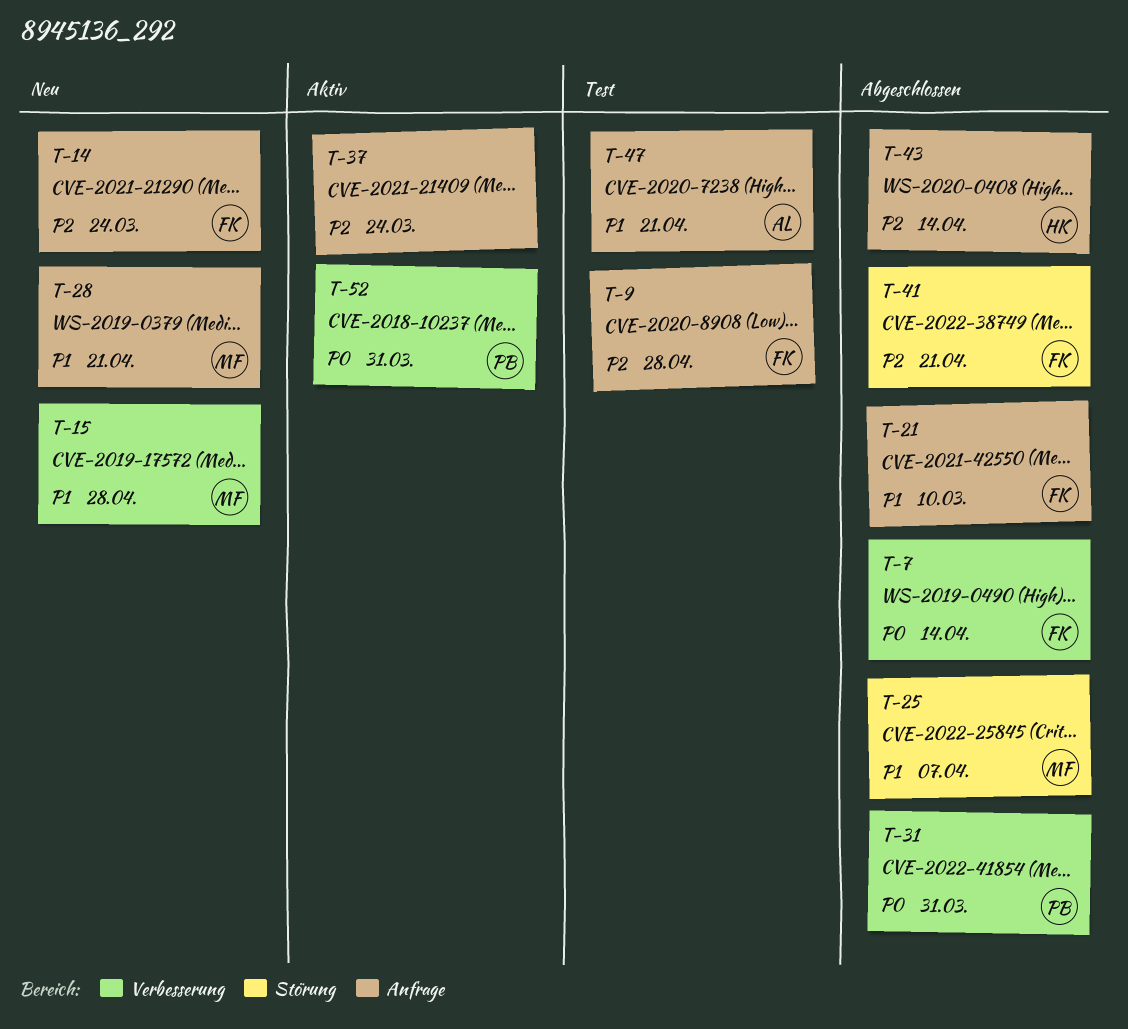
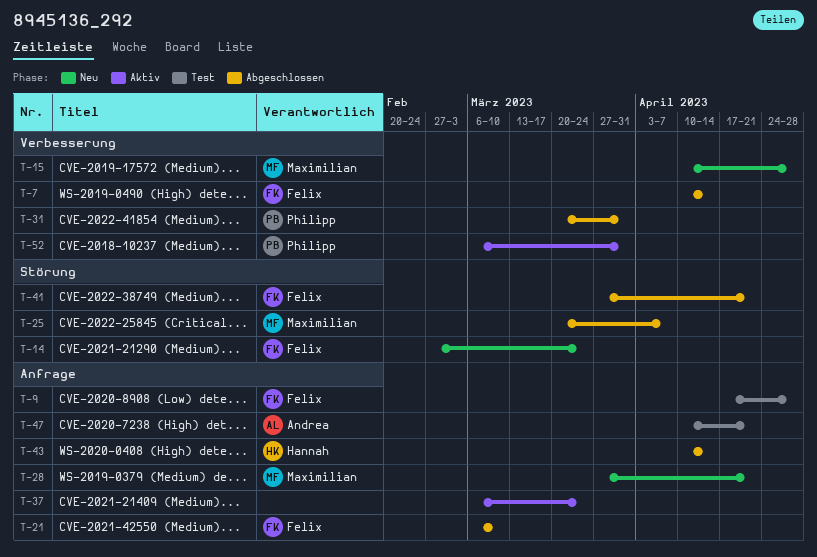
T-14, label: Anfrage -> Störung

